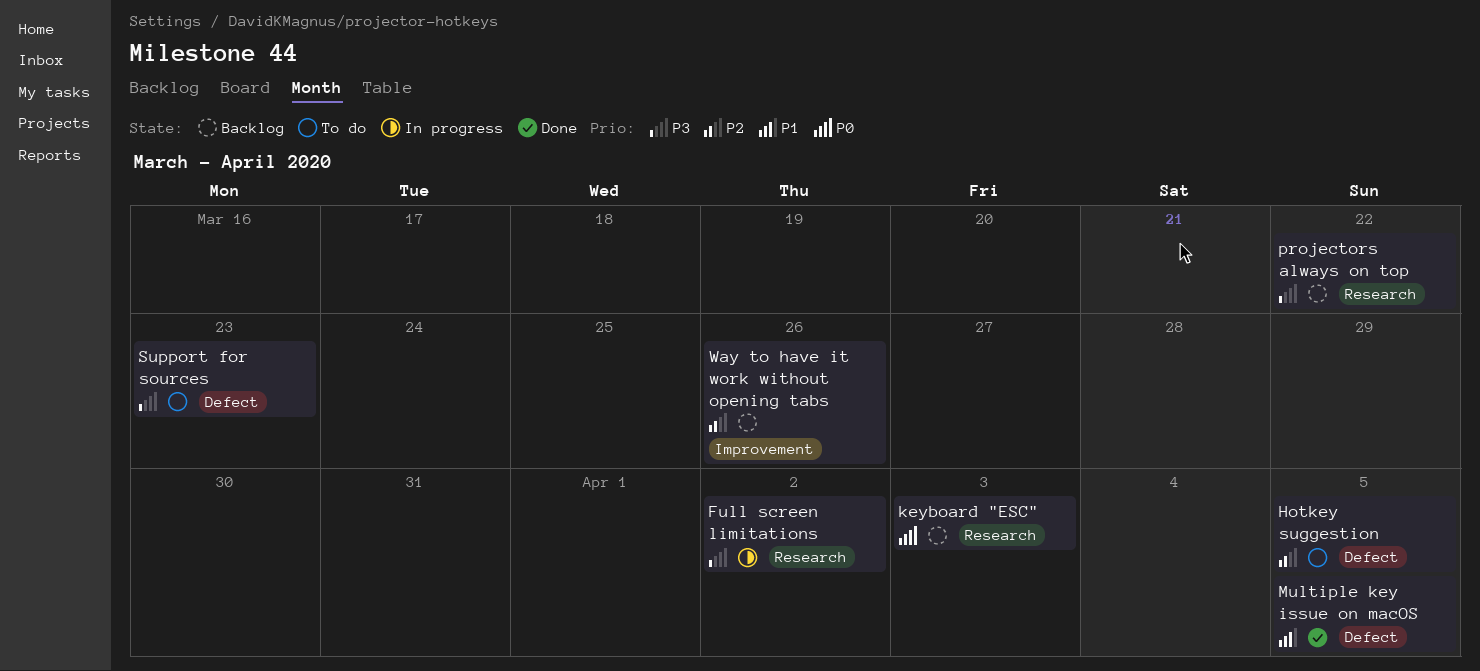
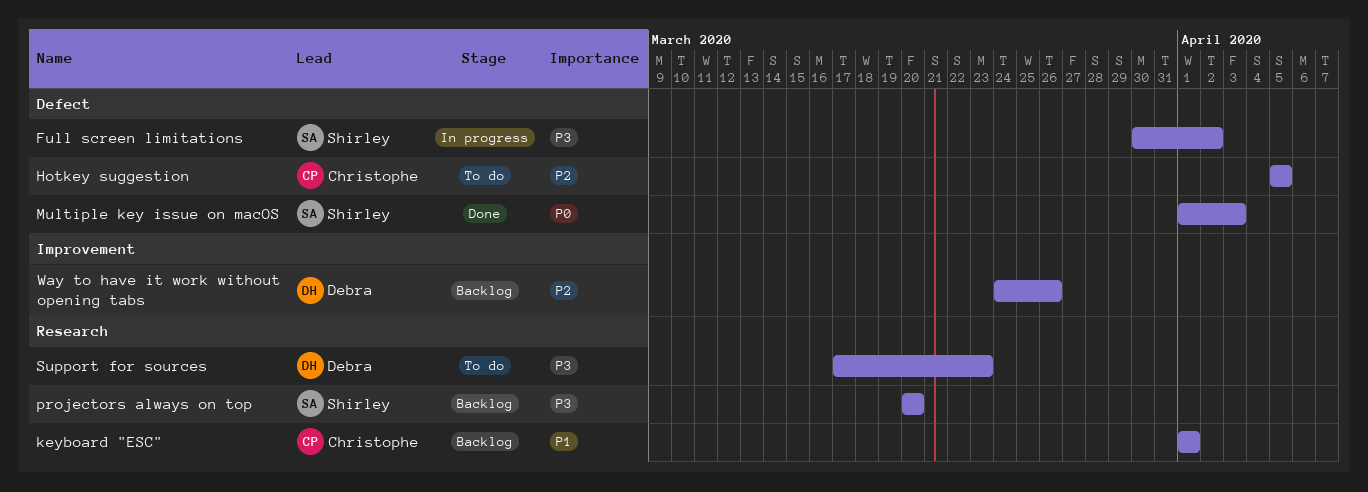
Full screen limitations, label: Research -> Defect
keyboard "ESC", priority: P0 -> P1
keyboard "ESC", due: Apr 3 -> Apr 1
Multiple key issue on macOS, priority: P1 -> P0
Multiple key issue on macOS, due: Apr 5 -> Apr 3
projectors always on top, due: Mar 22 -> Mar 20
Support for sources, label: Defect -> Research

